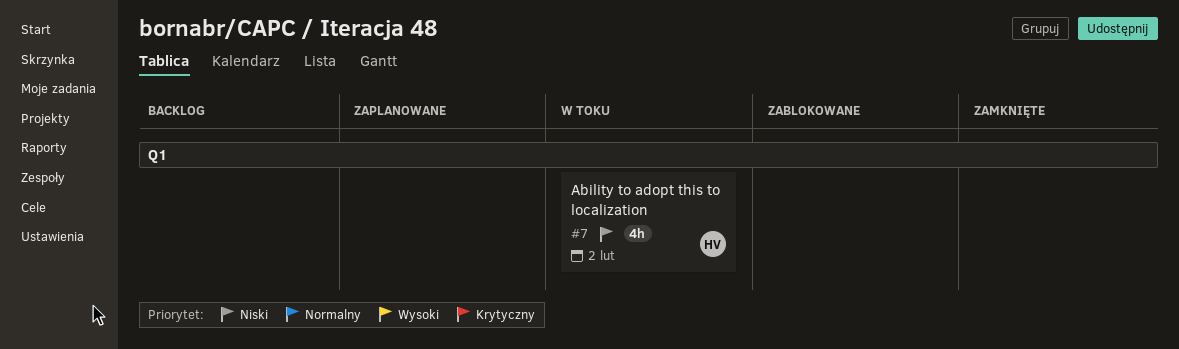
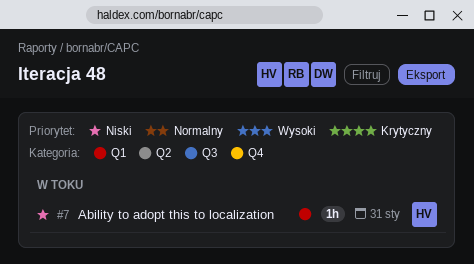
#7, estimate: 4h -> 1h
#7, due: Feb 2 -> Jan 31

